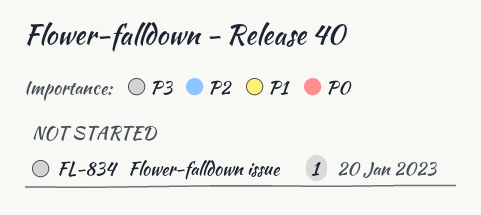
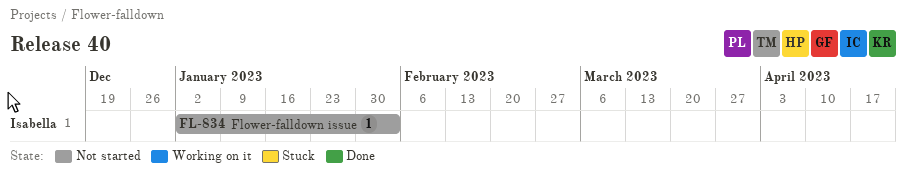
FL-834, due: Jan 20 -> Feb 3

